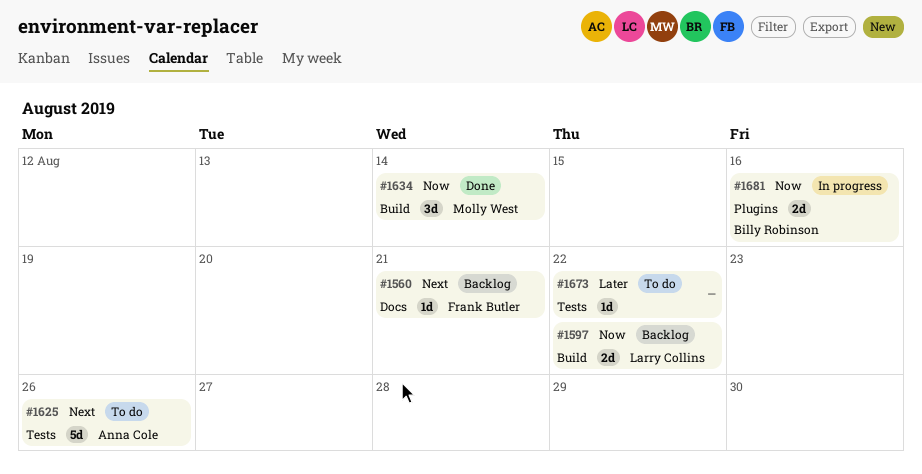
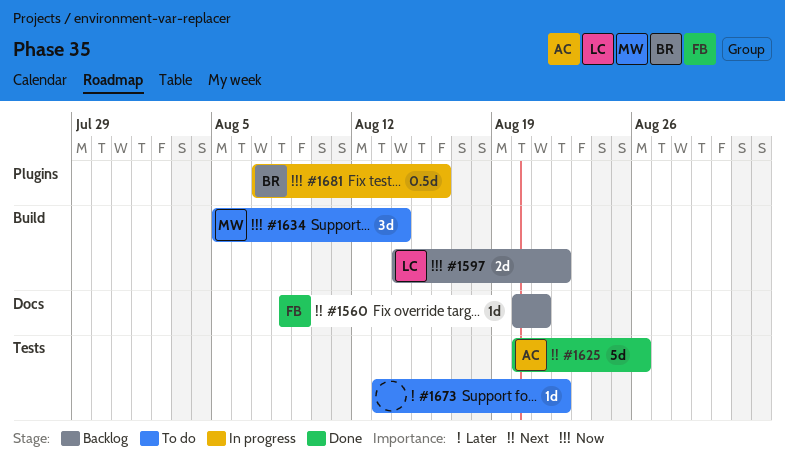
#1625, status: To do -> Done
#1634, status: Done -> To do
#1681, estimate: 2d -> 0.5d

